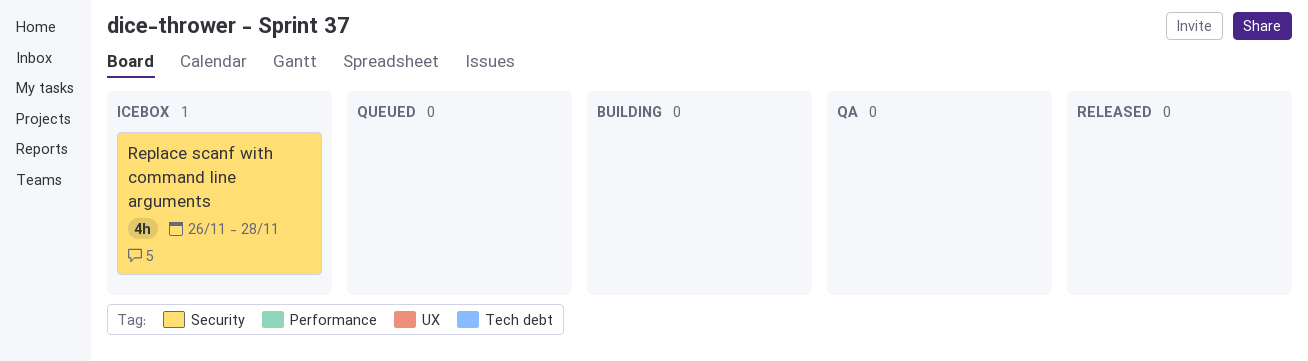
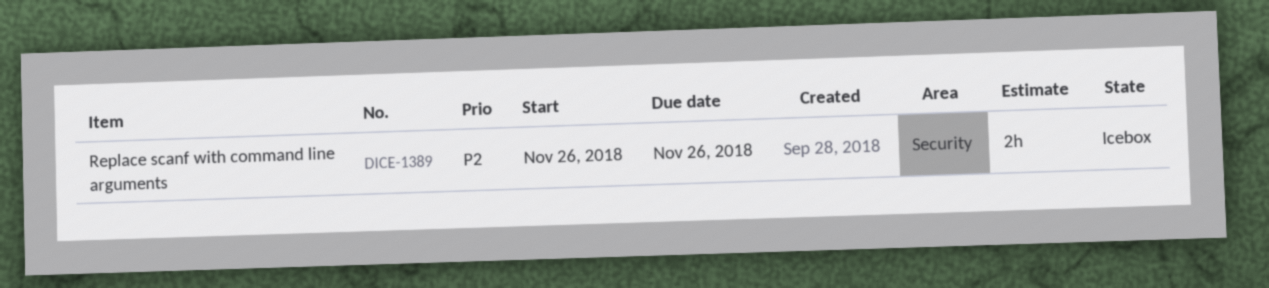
Replace scanf with command line arguments, estimate: 4h -> 2h
Replace scanf with command line arguments, due: Nov 28 -> Nov 26

